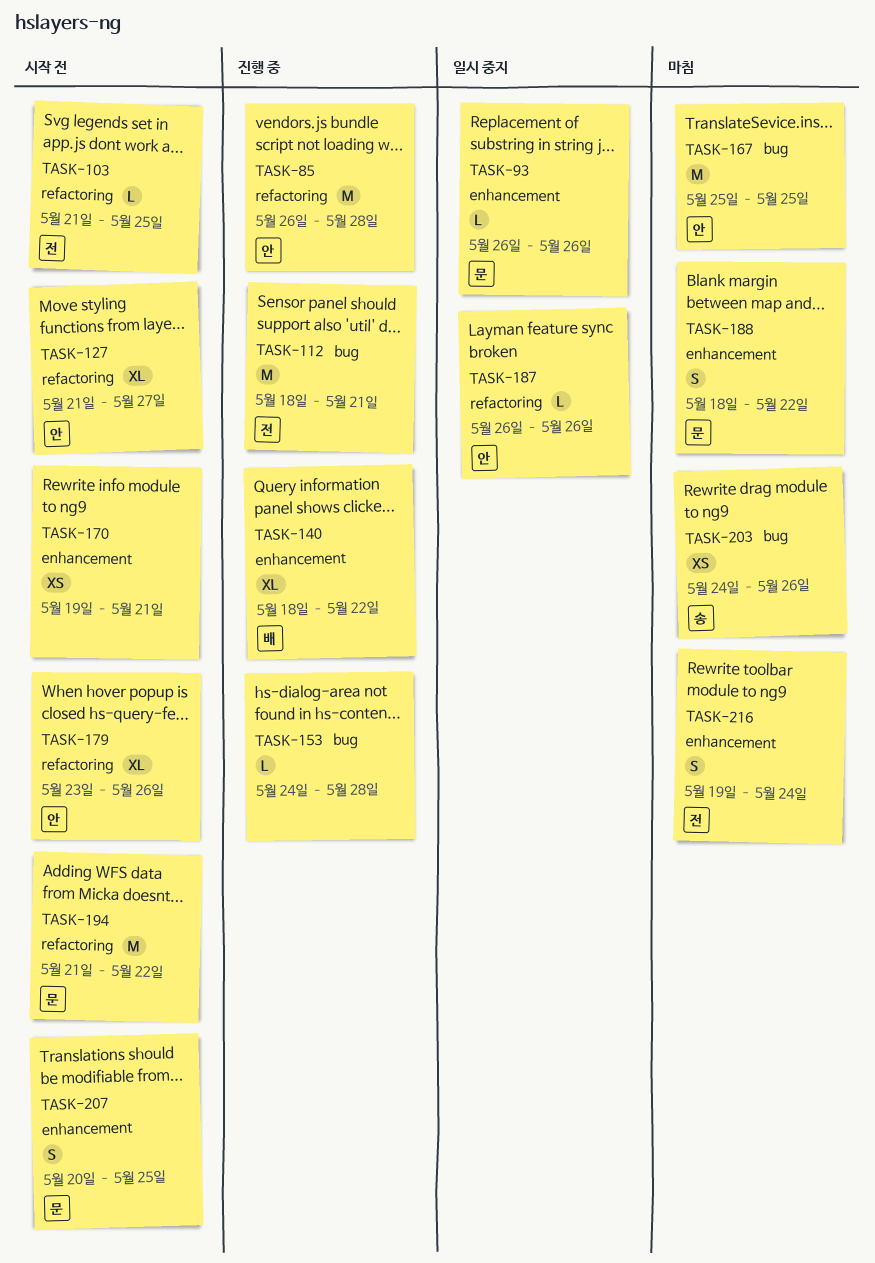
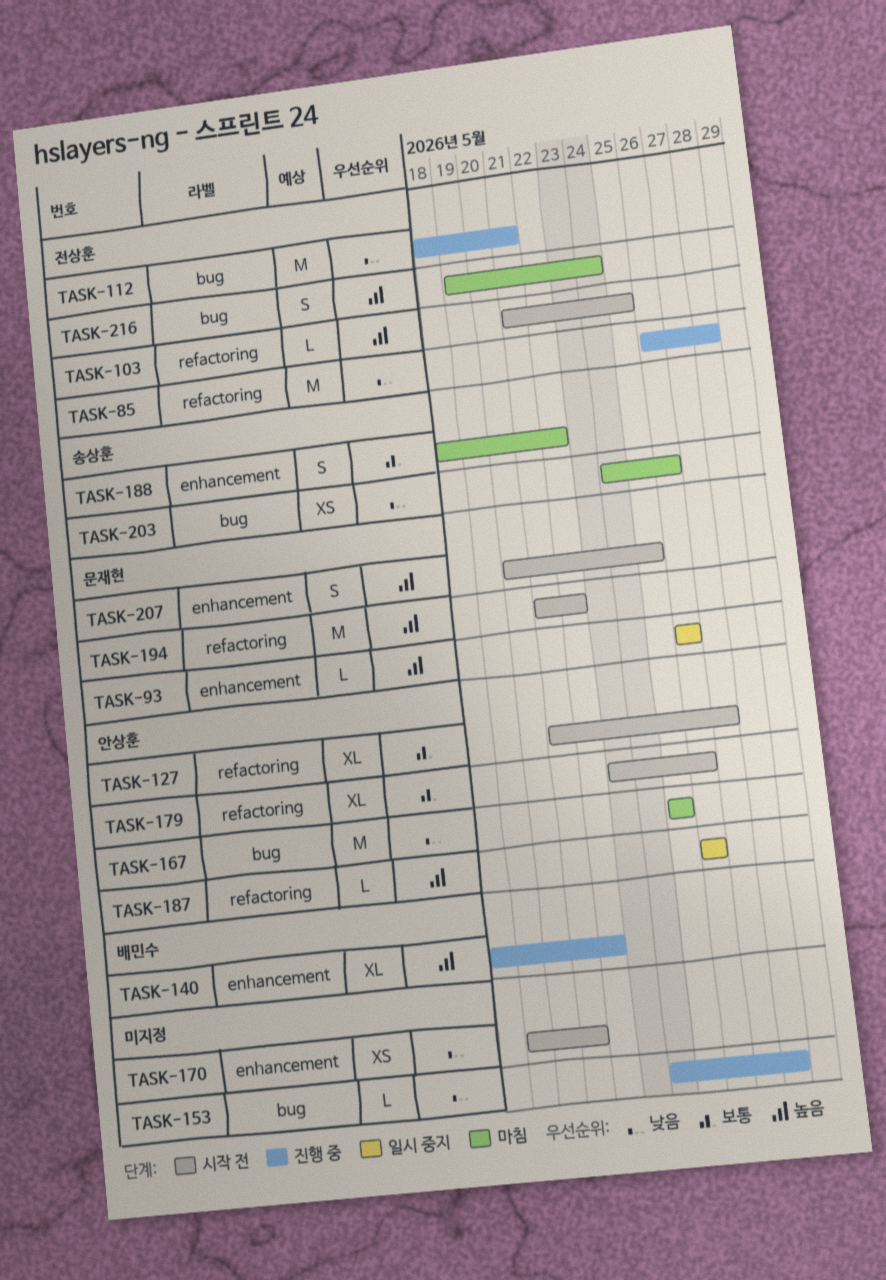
TASK-85, owner: 안상훈 -> 전상훈
TASK-188, owner: 문재현 -> 송상훈
TASK-216, label: enhancement -> bug

